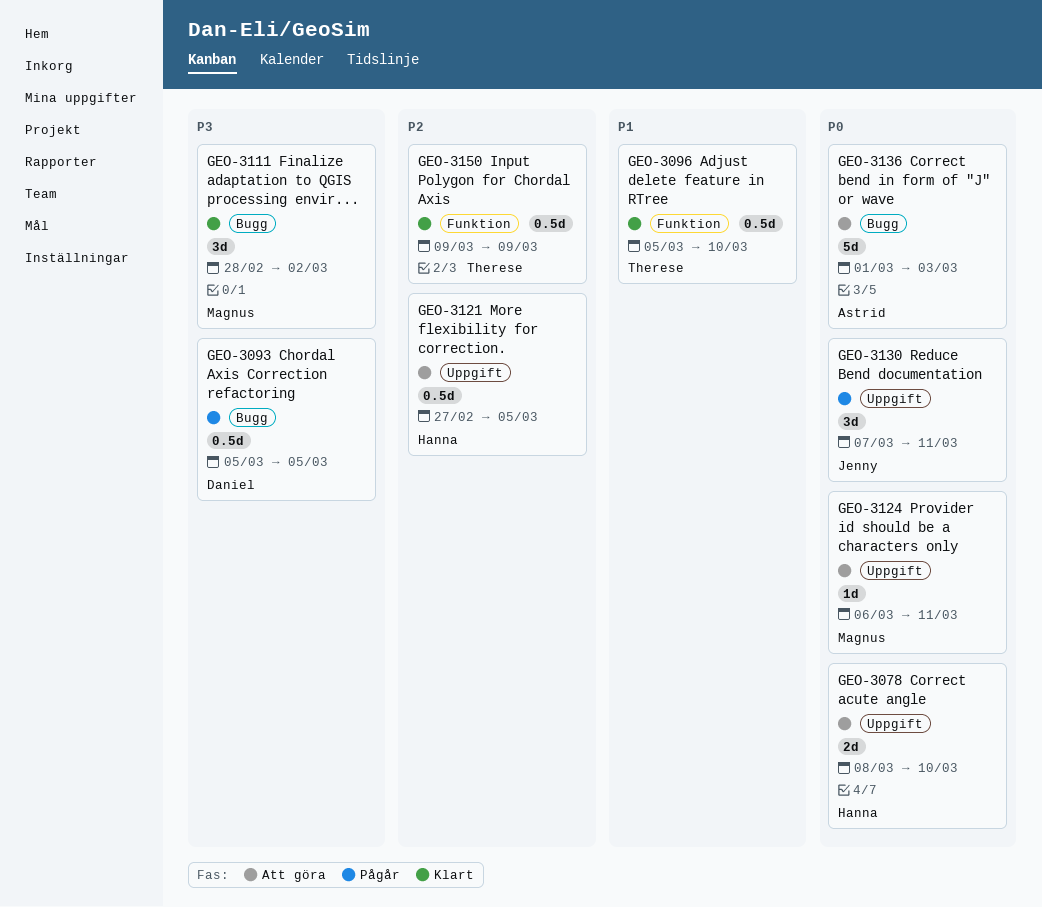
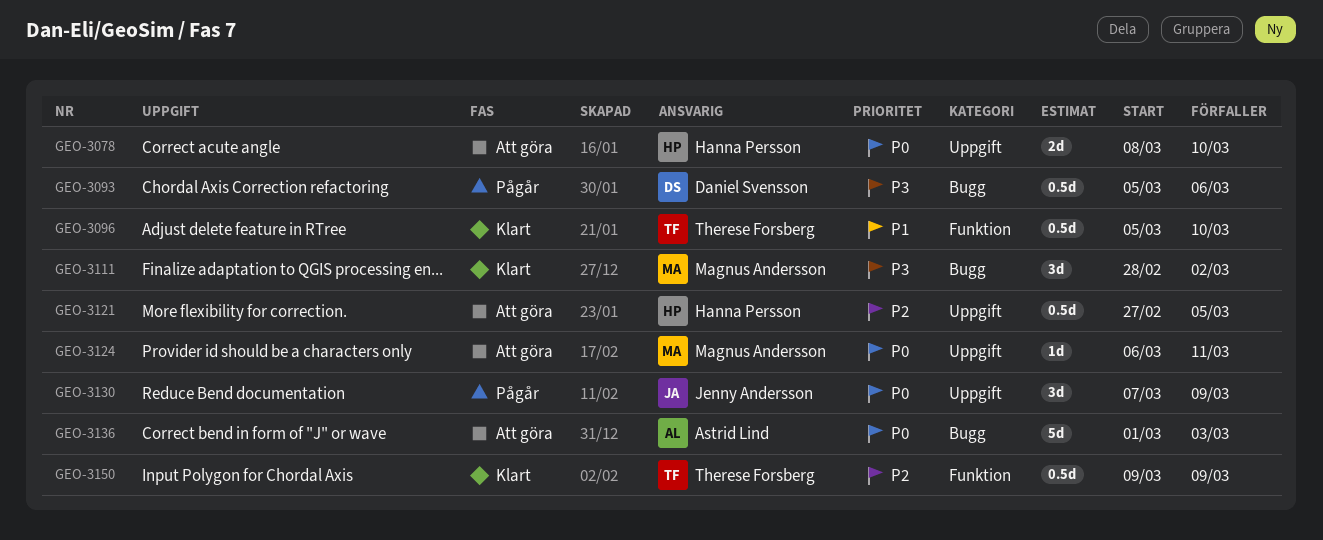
GEO-3093, due: Mar 5 -> Mar 6
GEO-3130, due: Mar 11 -> Mar 9

